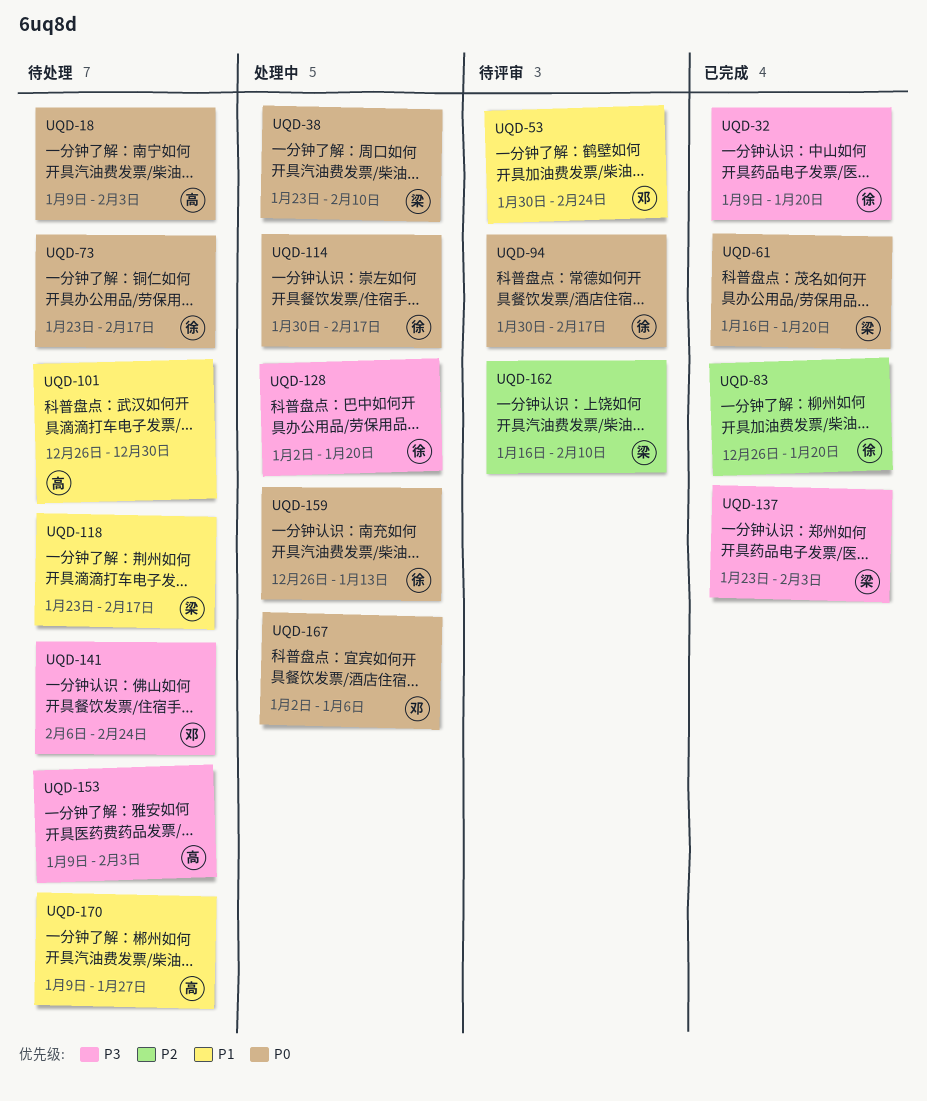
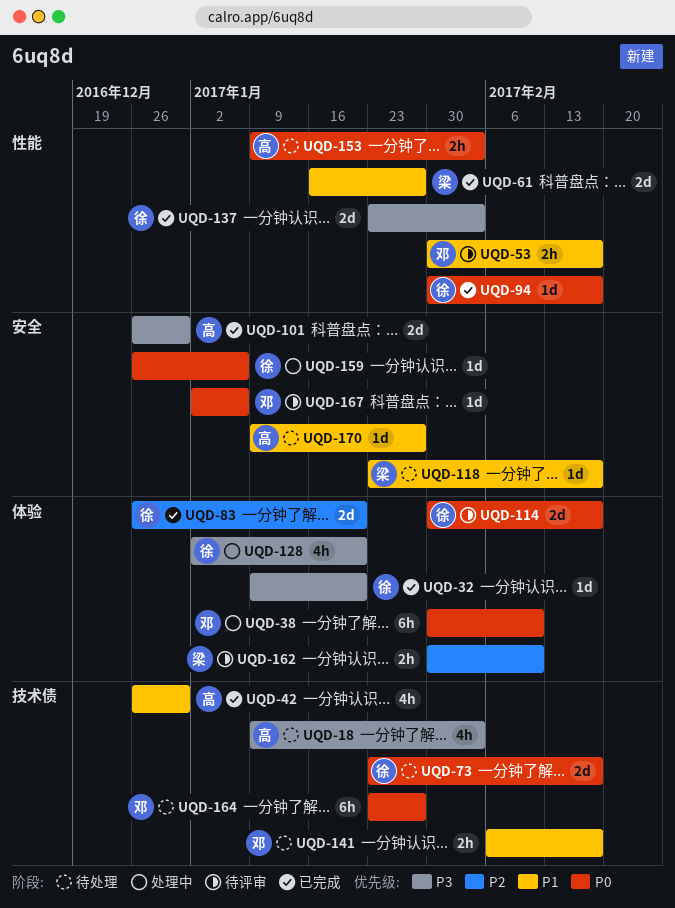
UQD-18, priority: P0 -> P3
UQD-38, owner: 梁 -> 邓
UQD-38, start: Jan 23 -> Jan 30
UQD-42: none -> present
UQD-53, due: Feb 24 -> Feb 17
UQD-61, priority: P0 -> P1
UQD-61, due: Jan 20 -> Jan 27
UQD-94, status: 待评审 -> 已完成
UQD-101, status: 待处理 -> 已完成
UQD-101, priority: P1 -> P3
UQD-114, status: 处理中 -> 待评审
UQD-137, owner: 梁 -> 徐
UQD-141, priority: P3 -> P1
UQD-141, due: Feb 24 -> Feb 17
UQD-153, priority: P3 -> P0
UQD-159, due: Jan 13 -> Jan 6
UQD-162, start: Jan 16 -> Jan 30
UQD-164: none -> present
UQD-167, status: 处理中 -> 待评审

